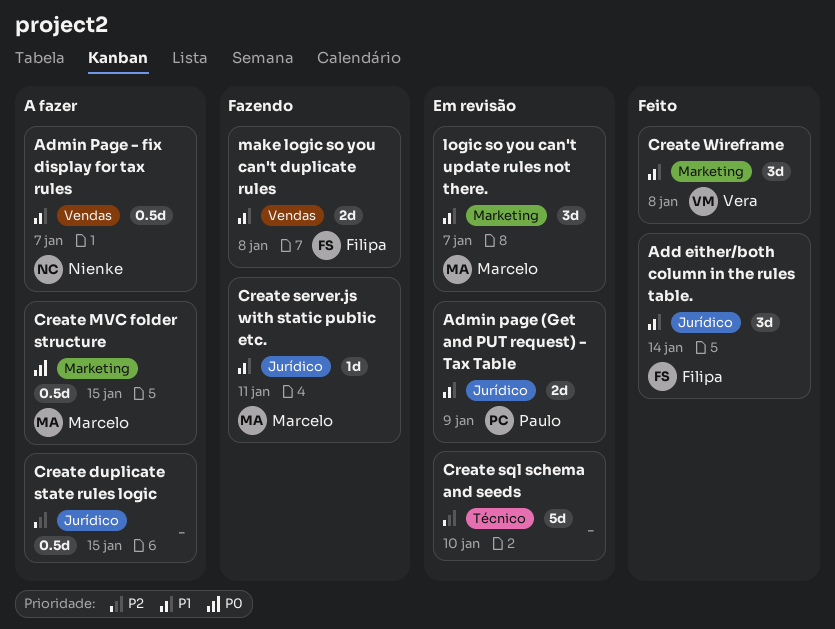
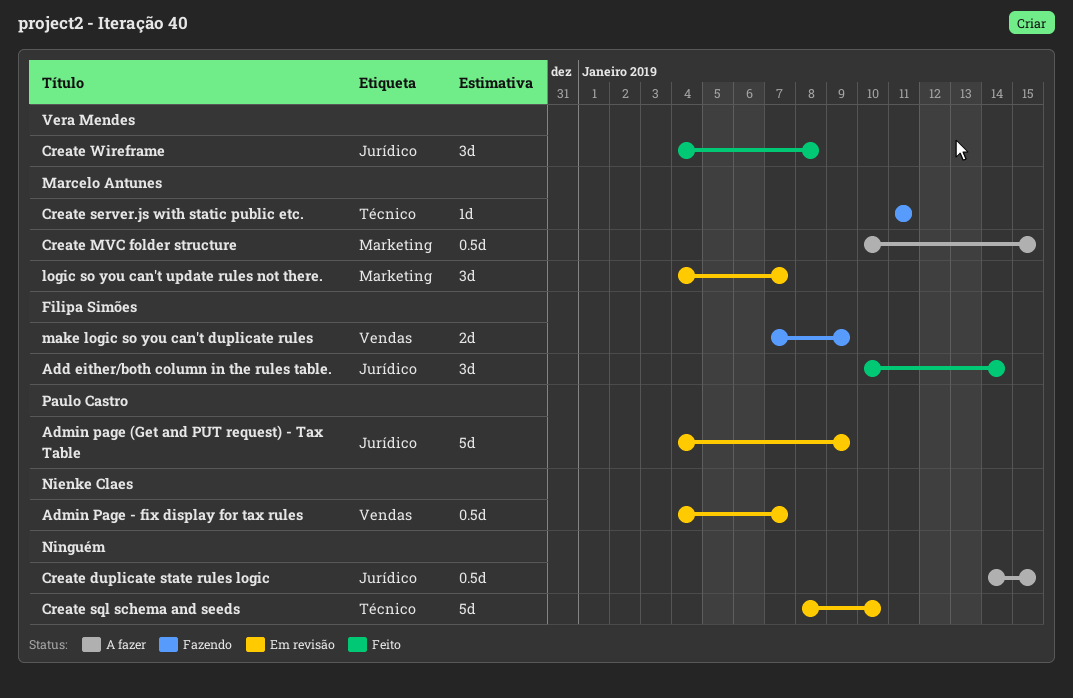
Admin page (Get and PUT request) - Tax Table, estimate: 2d -> 5d
Admin Page - fix display for tax rules, status: A fazer -> Em revisão
Create server.js with static public etc., label: Jurídico -> Técnico
Create Wireframe, label: Marketing -> Jurídico
make logic so you can't duplicate rules, due: Jan 8 -> Jan 9

